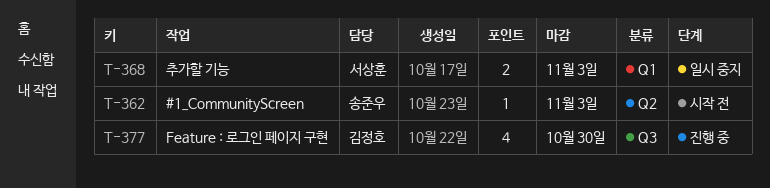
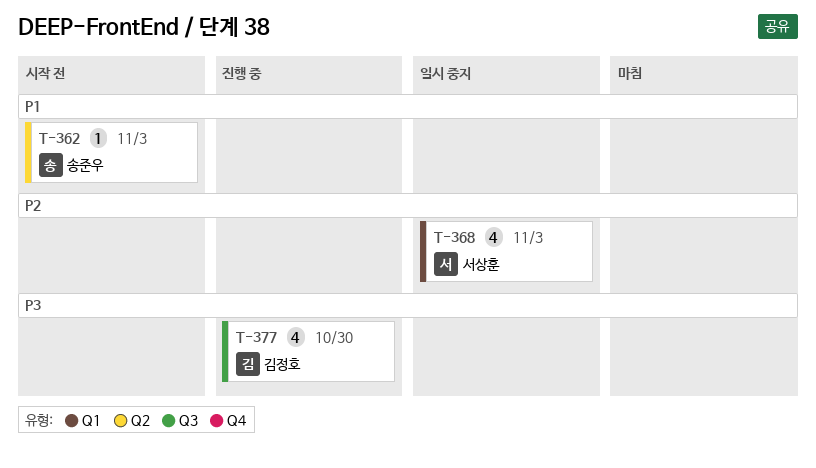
T-368, estimate: 2 -> 4

